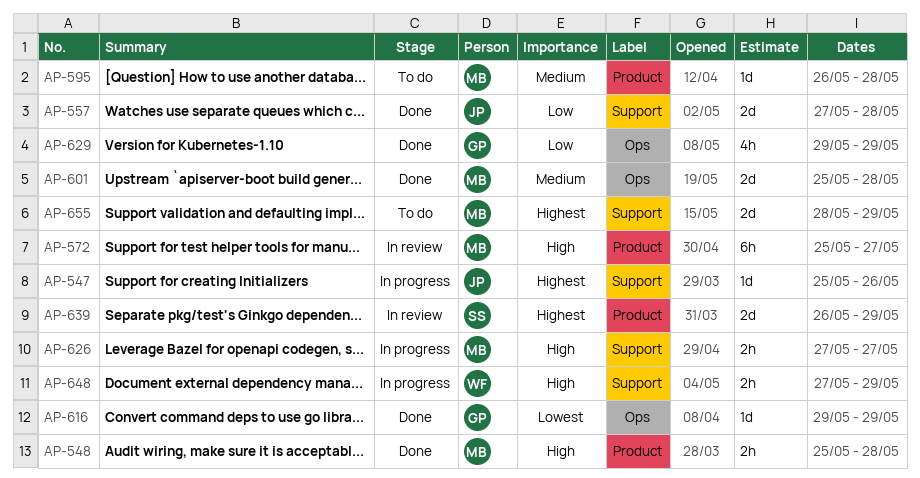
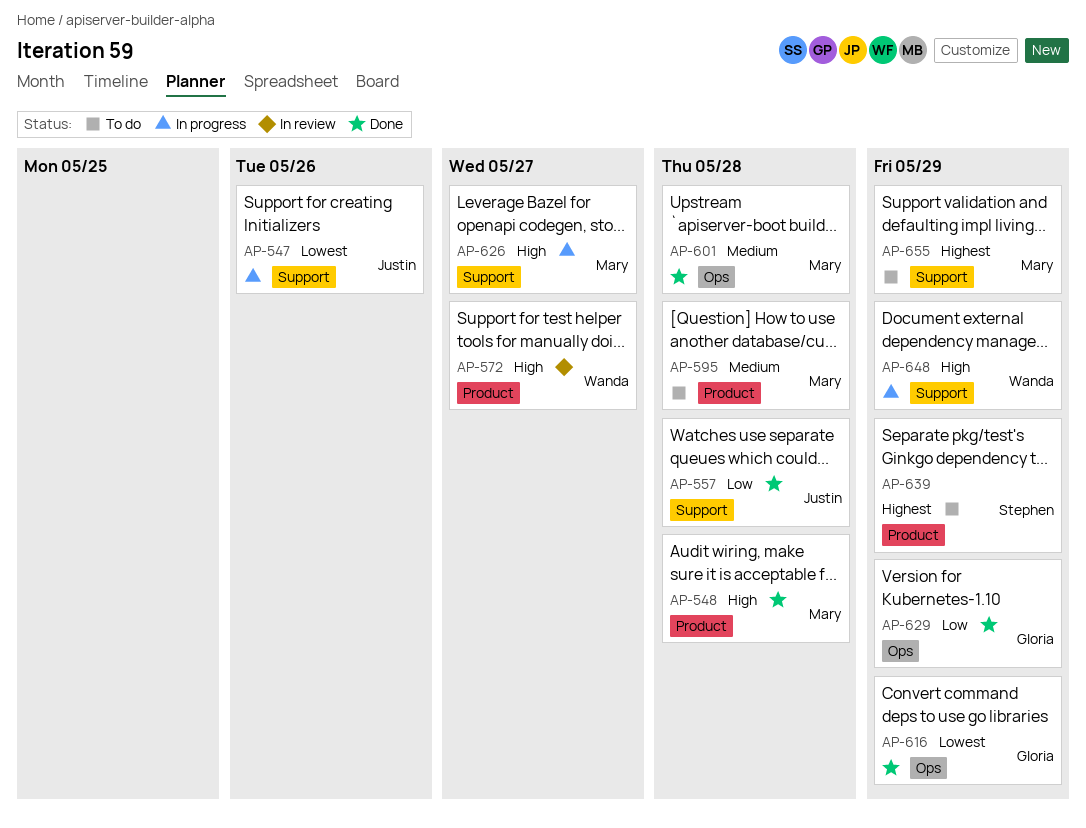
AP-547, priority: Highest -> Lowest
AP-572, owner: Mary -> Wanda
AP-639, status: In review -> To do

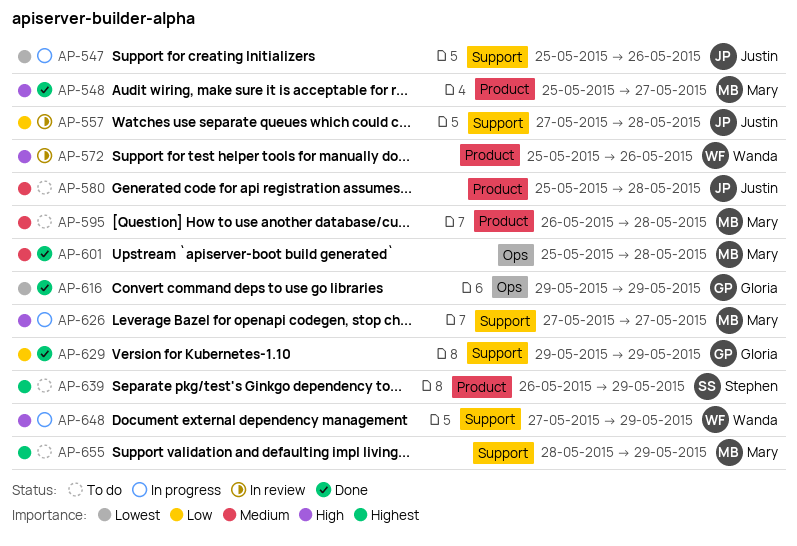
AP-548, due: May 28 -> May 27
AP-557, status: Done -> In review
AP-572, due: May 27 -> May 26
AP-580: none -> present
AP-629, label: Ops -> Support

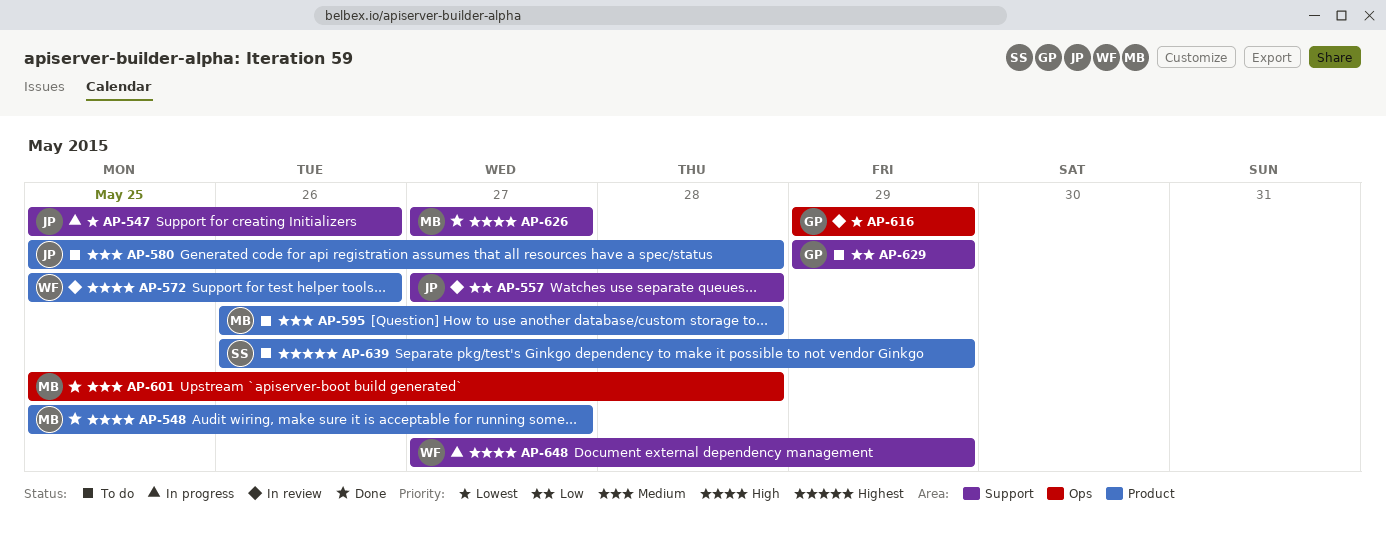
AP-616, status: Done -> In review
AP-626, status: In progress -> Done
AP-629, status: Done -> To do
AP-655: present -> none

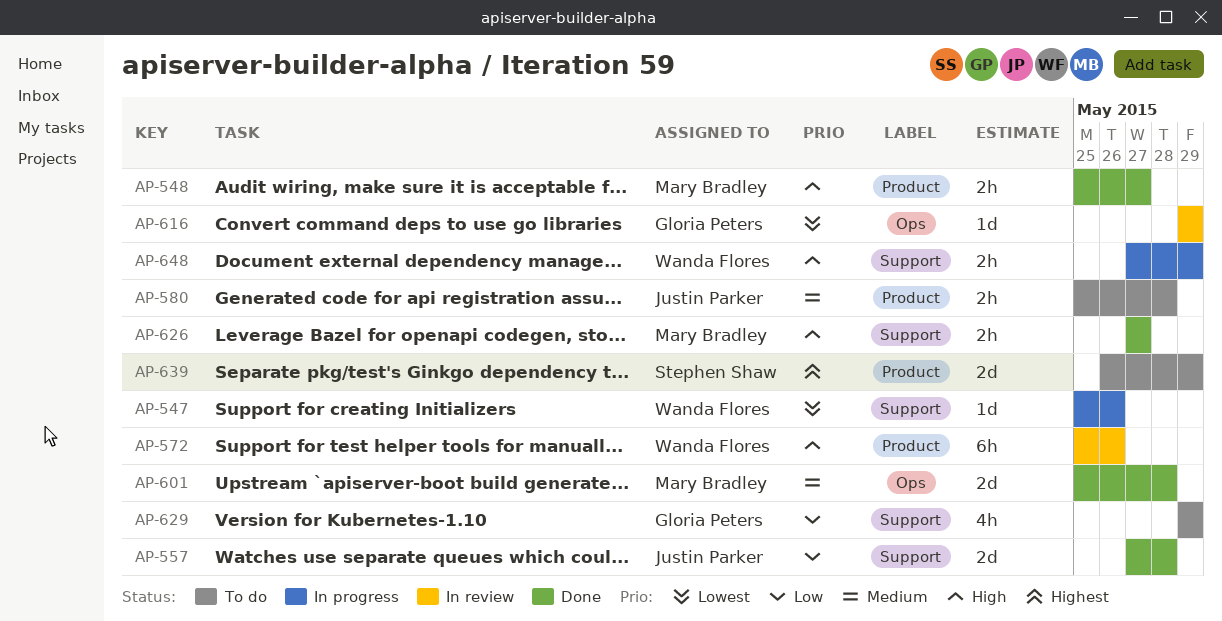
AP-547, owner: Justin Parker -> Wanda Flores
AP-557, status: In review -> Done
AP-595: present -> none

